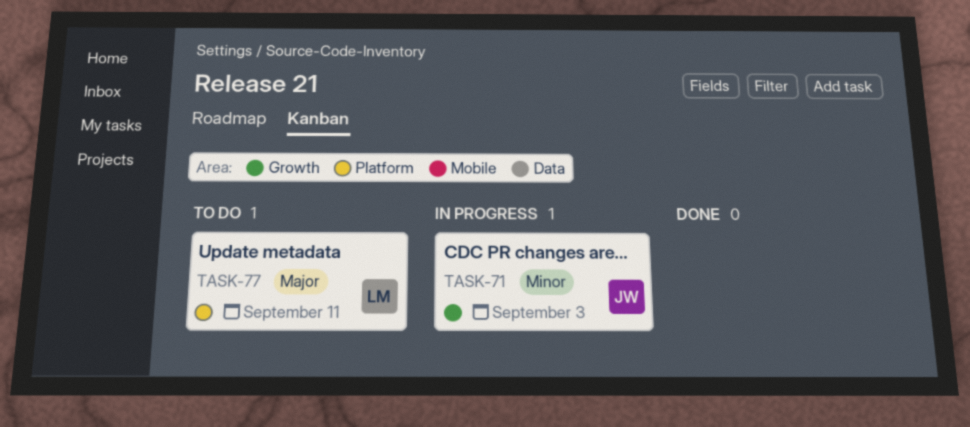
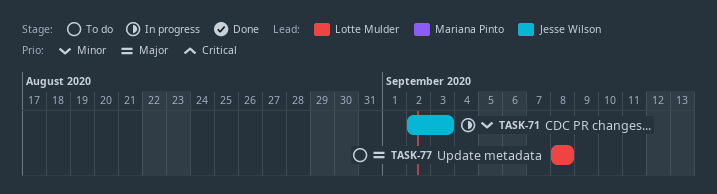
TASK-77, due: Sep 11 -> Sep 8

